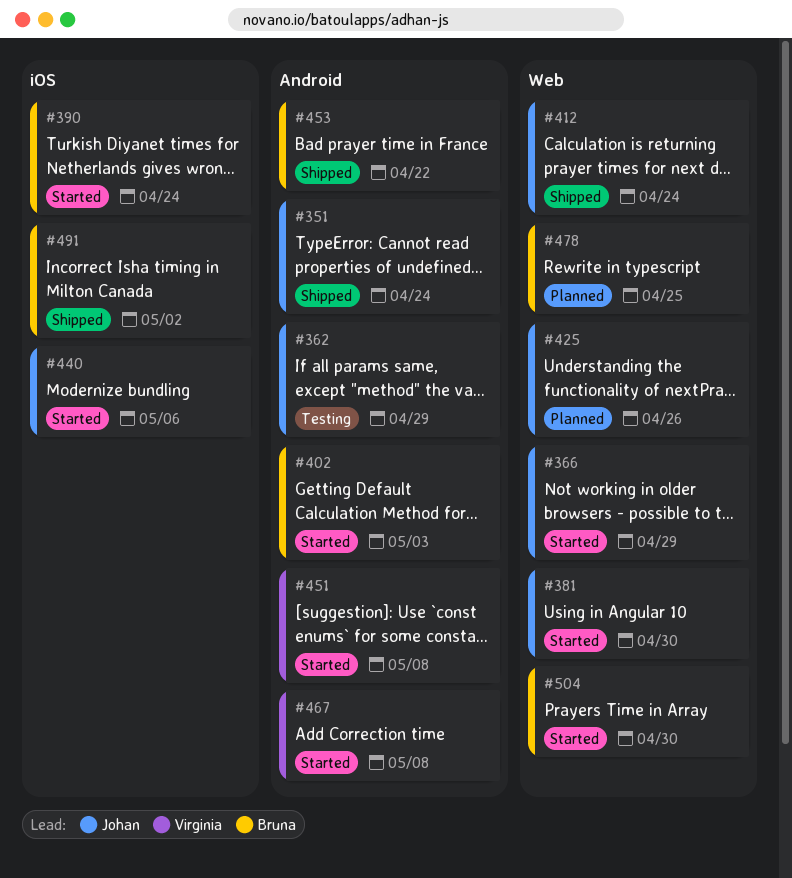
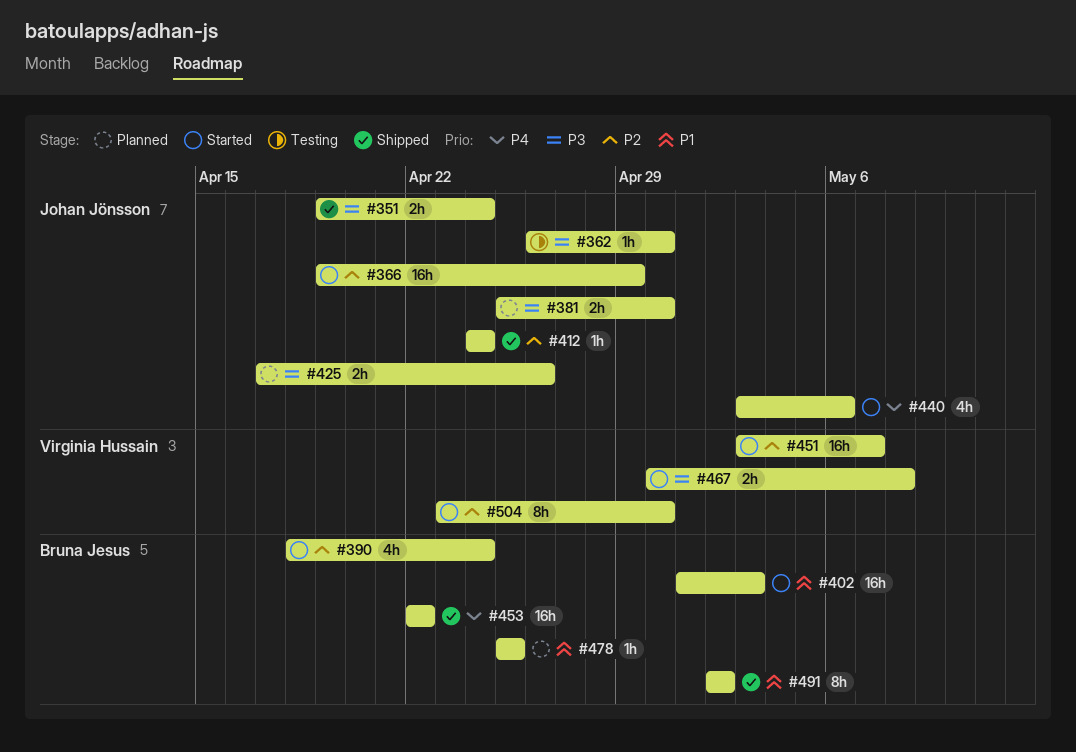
#362, due: Apr 29 -> Apr 30
#381, status: Started -> Planned
#451, due: May 8 -> May 7
#504, owner: Bruna Jesus -> Virginia Hussain

